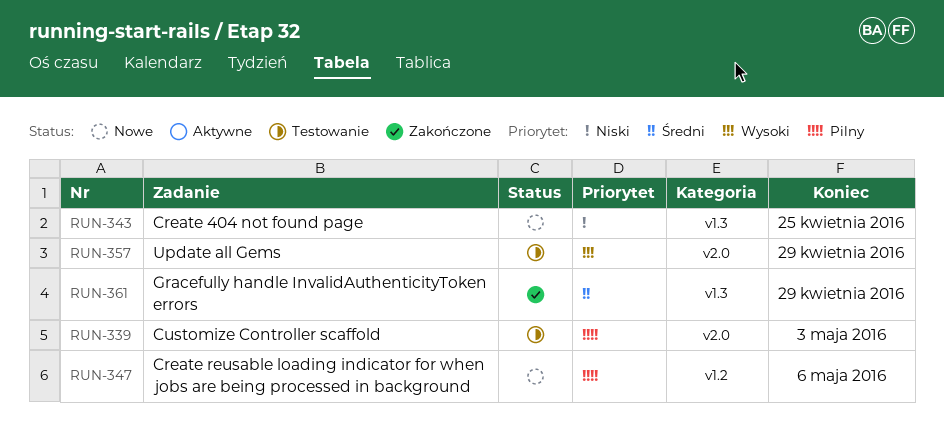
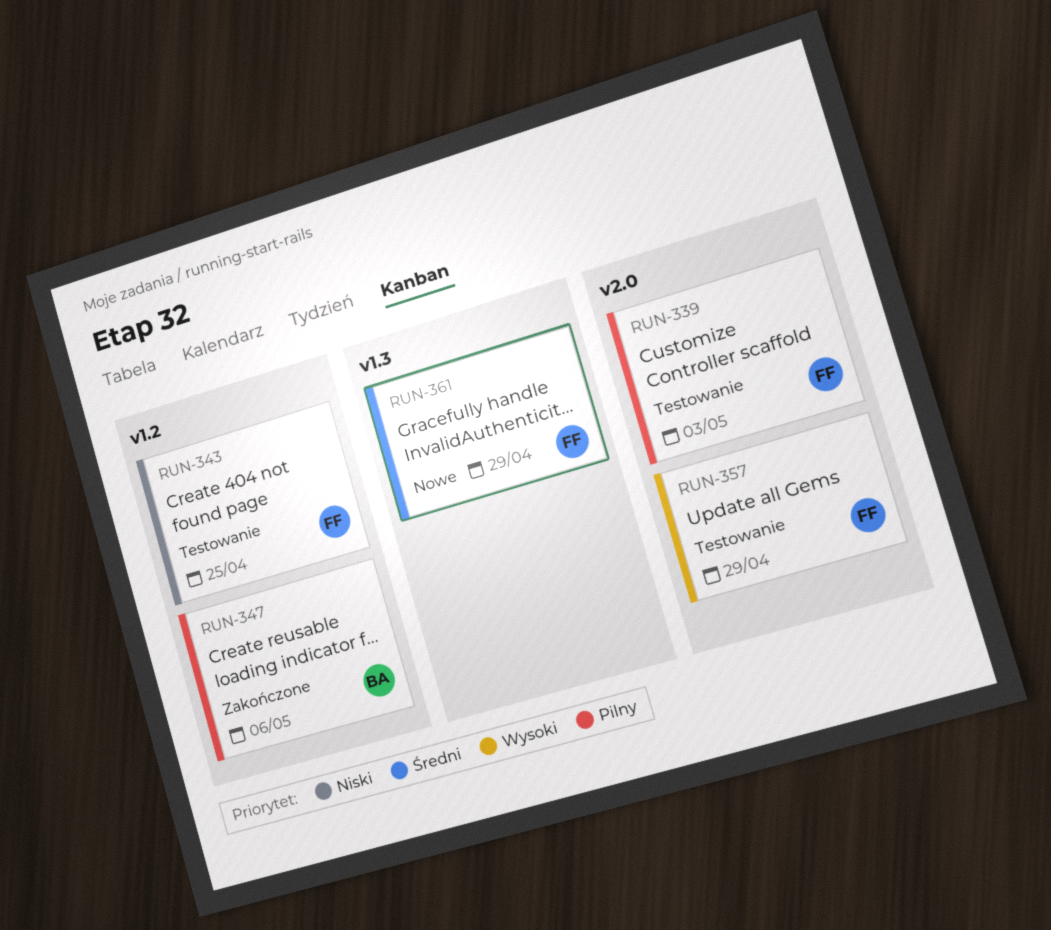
RUN-343, status: Nowe -> Testowanie
RUN-343, label: v1.3 -> v1.2
RUN-347, status: Nowe -> Zakończone
RUN-361, status: Zakończone -> Nowe

